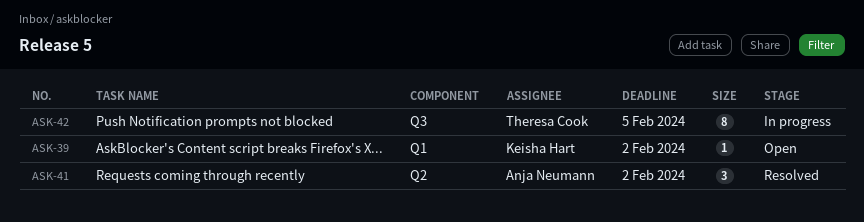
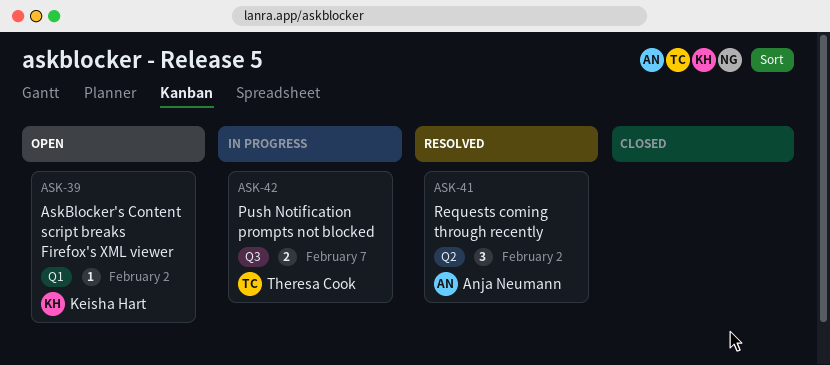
ASK-42, estimate: 8 -> 2
ASK-42, due: Feb 5 -> Feb 7

